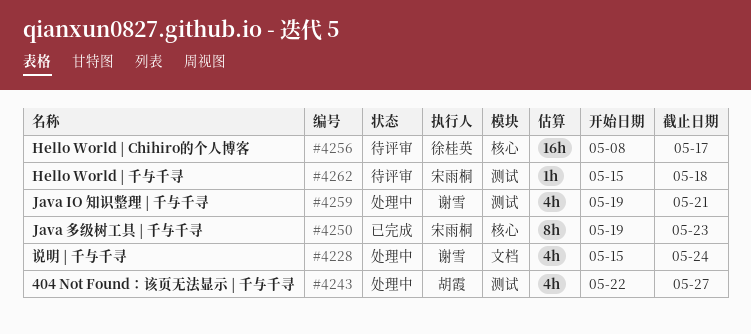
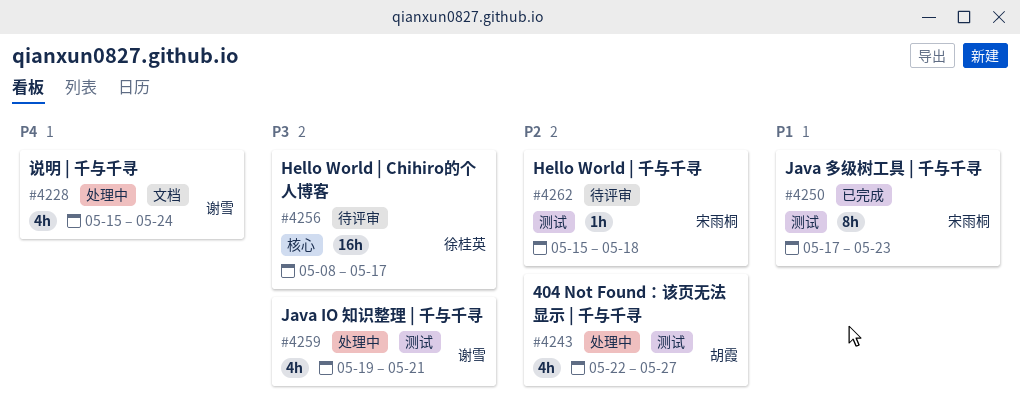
#4250, label: 核心 -> 测试
#4250, start: May 19 -> May 17

